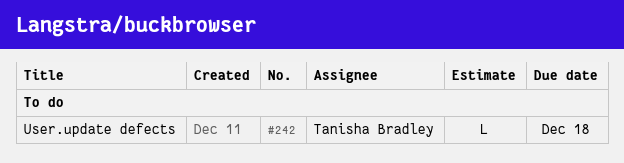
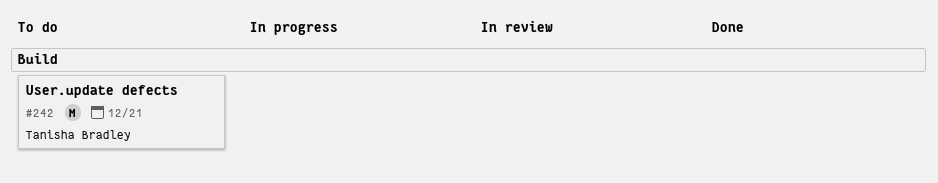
#242, estimate: L -> M
#242, due: Dec 18 -> Dec 21

